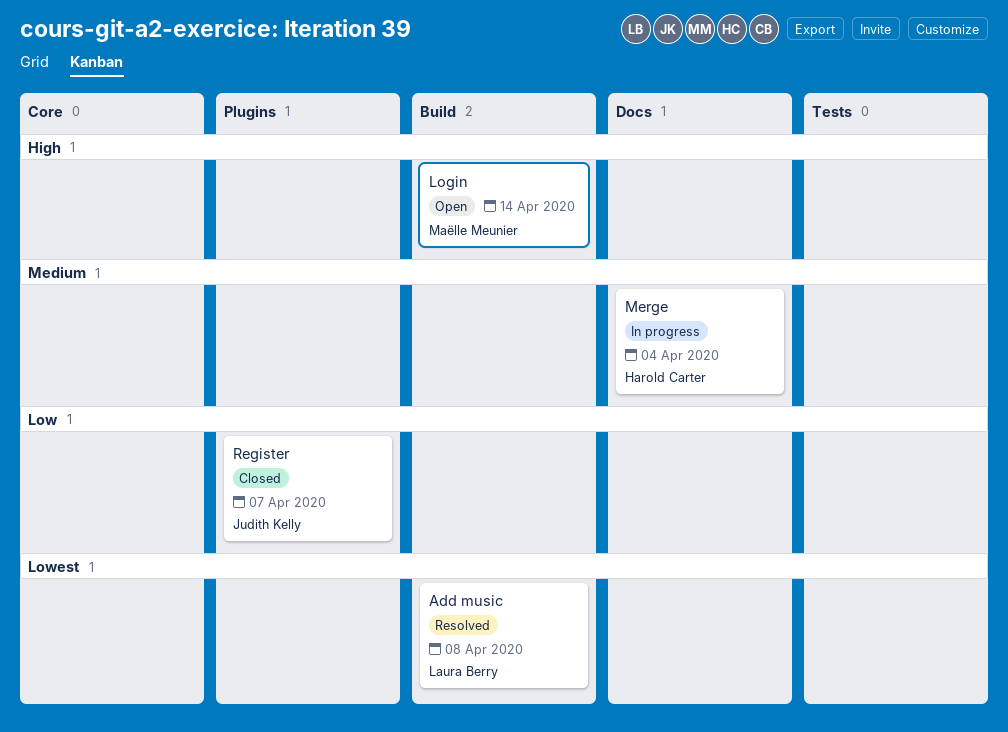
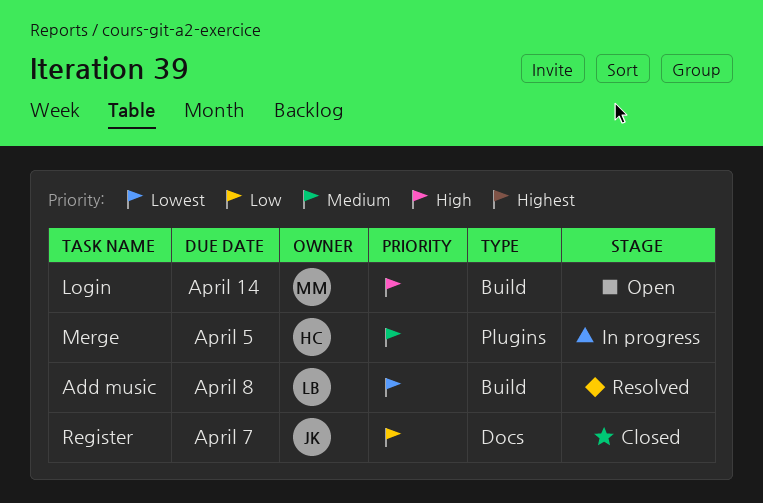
Merge, label: Docs -> Plugins
Merge, due: Apr 4 -> Apr 5
Register, label: Plugins -> Docs

